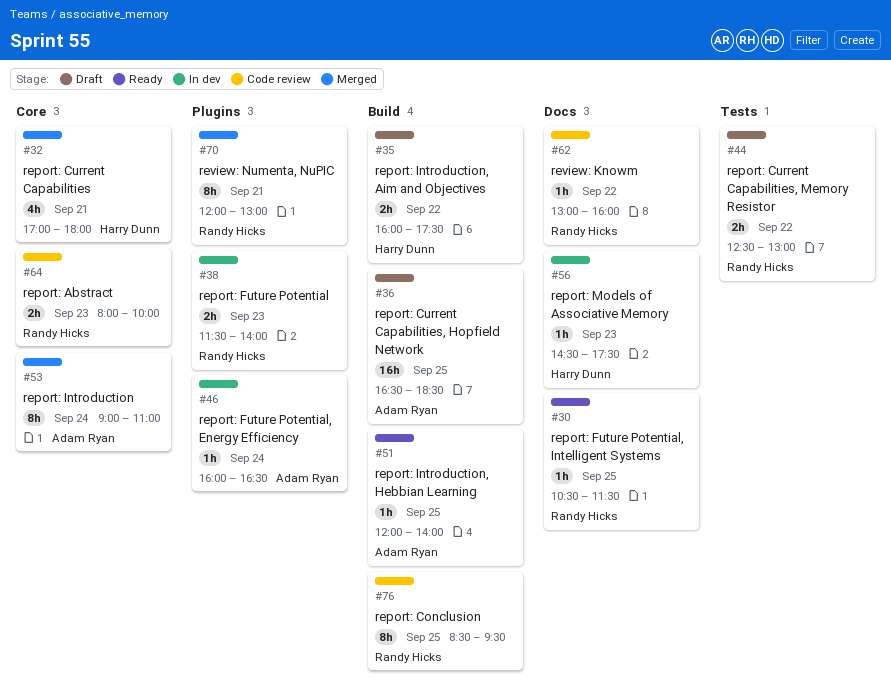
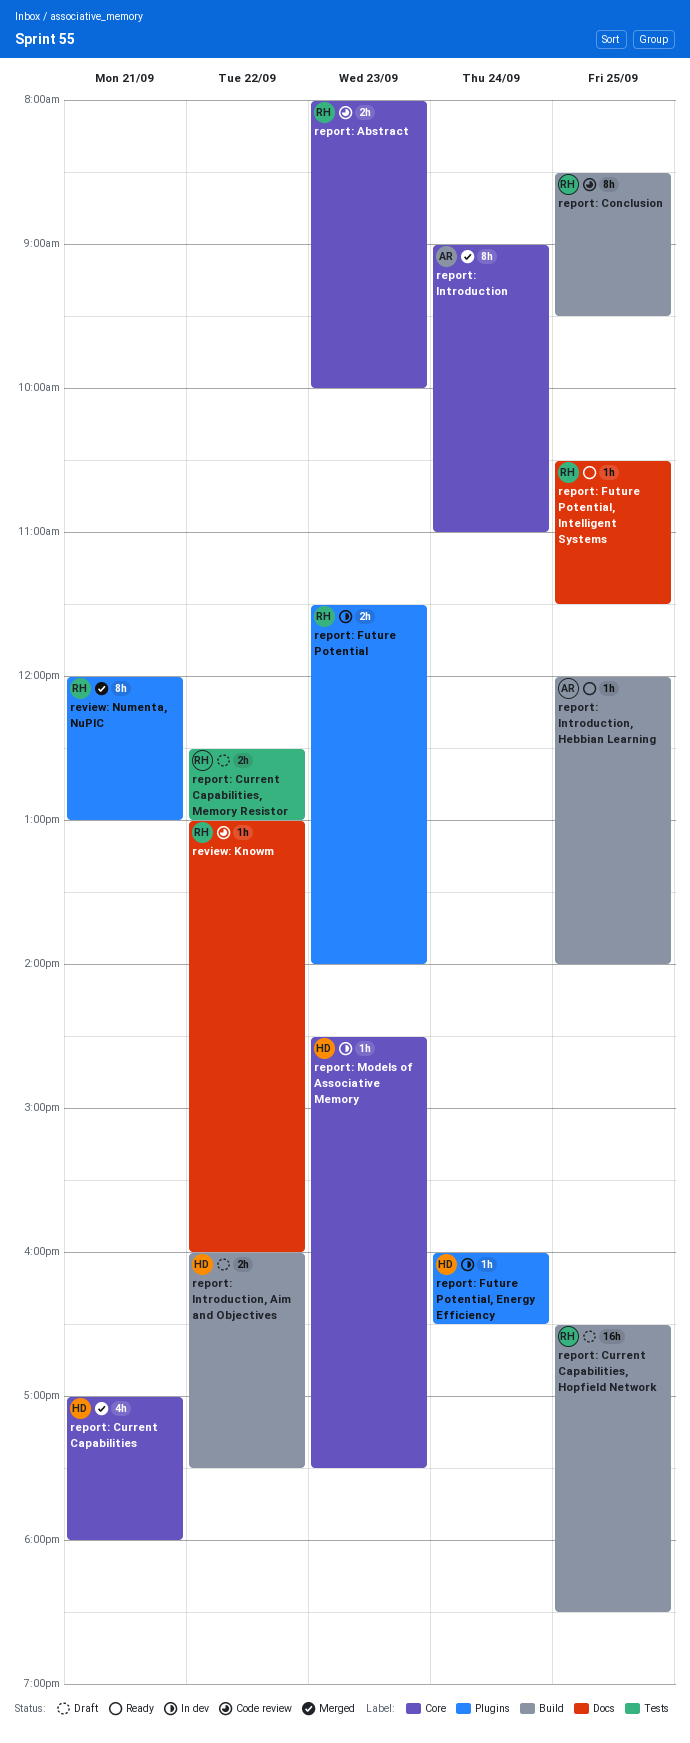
report: Current Capabilities, Hopfield Network, owner: Adam Ryan -> Randy Hicks
report: Future Potential, Energy Efficiency, owner: Adam Ryan -> Harry Dunn
report: Models of Associative Memory, label: Docs -> Core

